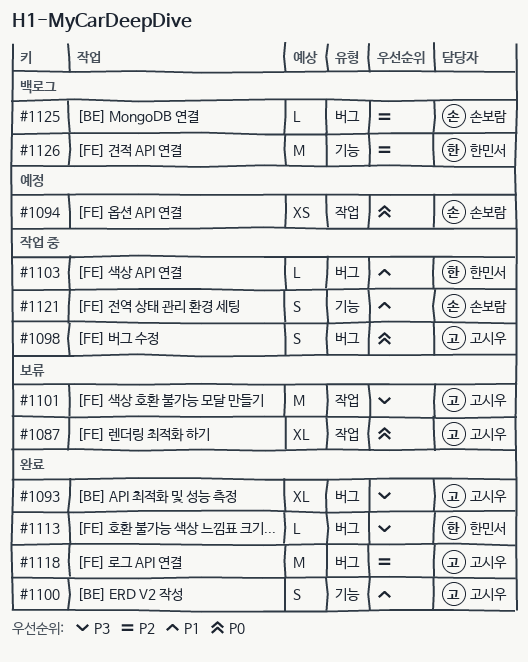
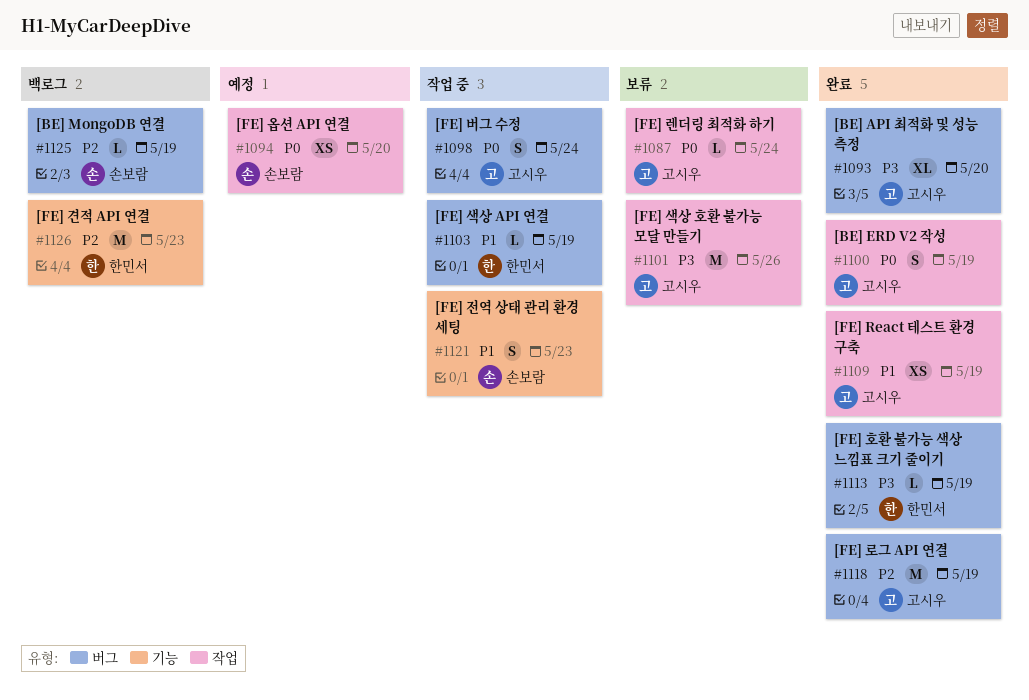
#1087, estimate: XL -> L
#1100, priority: P1 -> P0
#1100, label: 기능 -> 작업
#1109: none -> present

